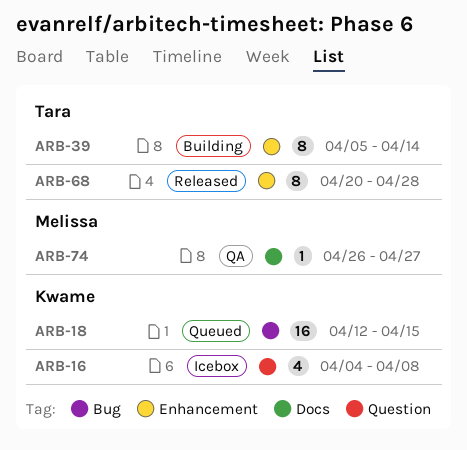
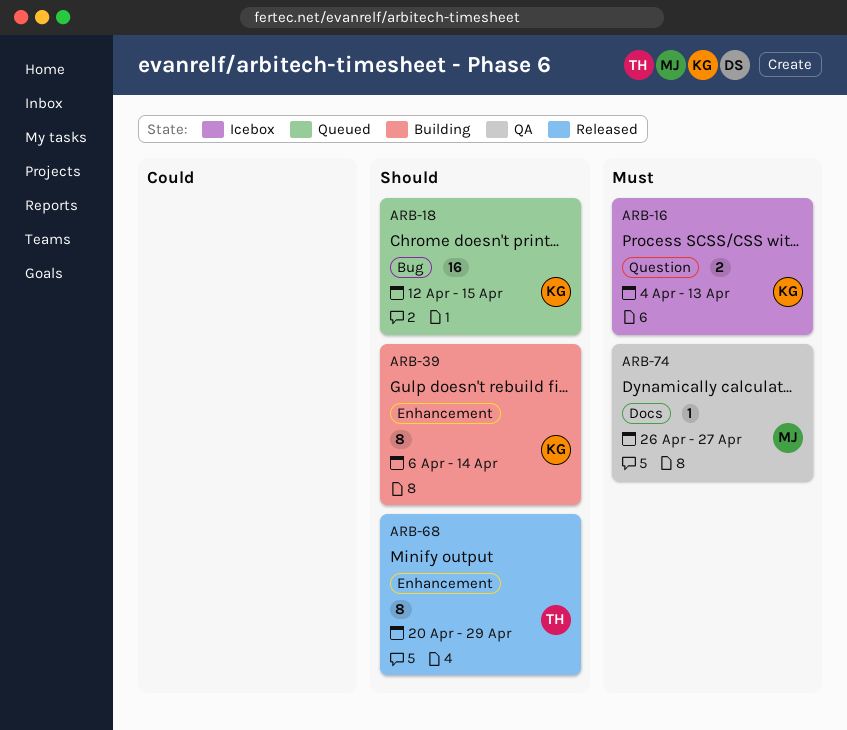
ARB-16, estimate: 4 -> 2
ARB-16, due: Apr 8 -> Apr 13
ARB-39, owner: Tara -> Kwame
ARB-39, start: Apr 5 -> Apr 6
ARB-68, due: Apr 28 -> Apr 29

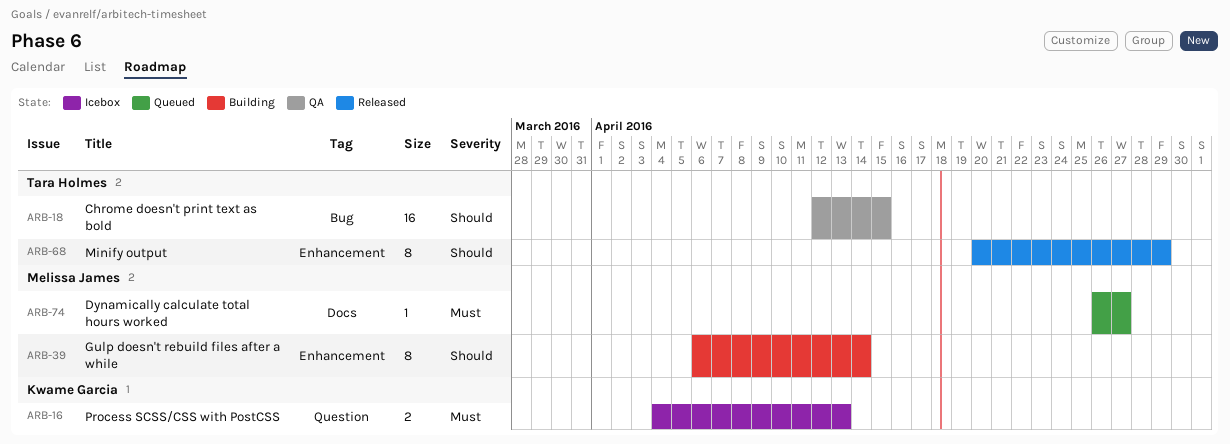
ARB-18, status: Queued -> QA
ARB-18, owner: Kwame Garcia -> Tara Holmes
ARB-39, owner: Kwame Garcia -> Melissa James
ARB-74, status: QA -> Queued

